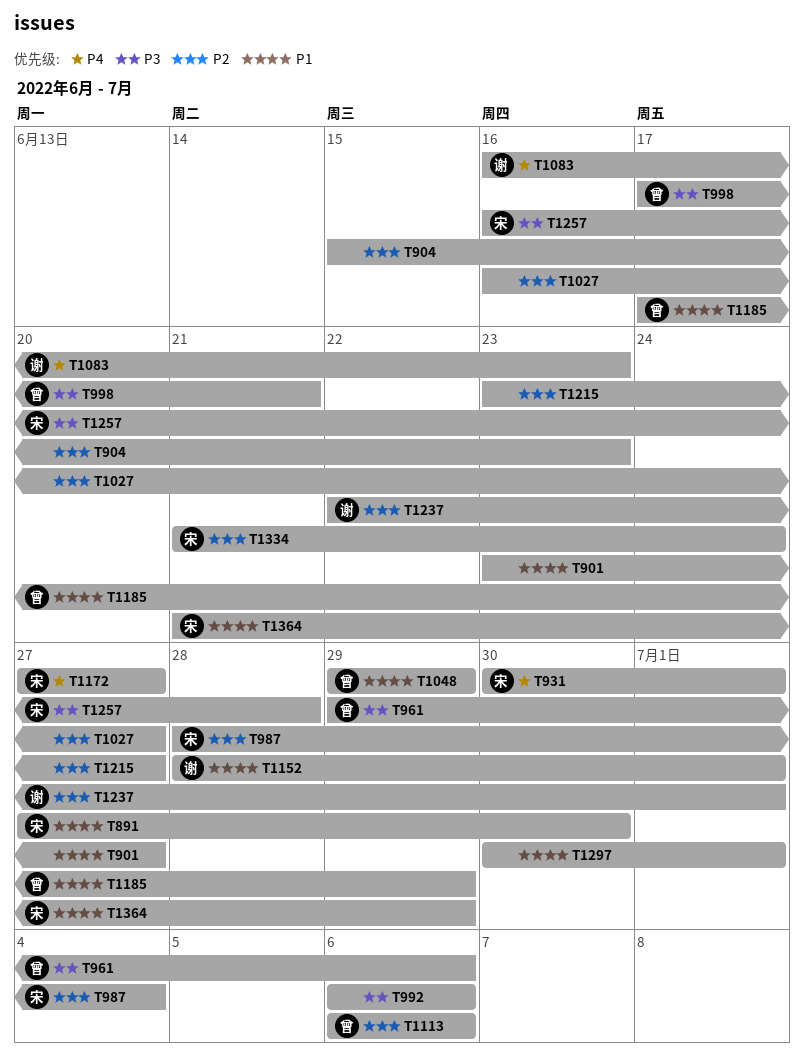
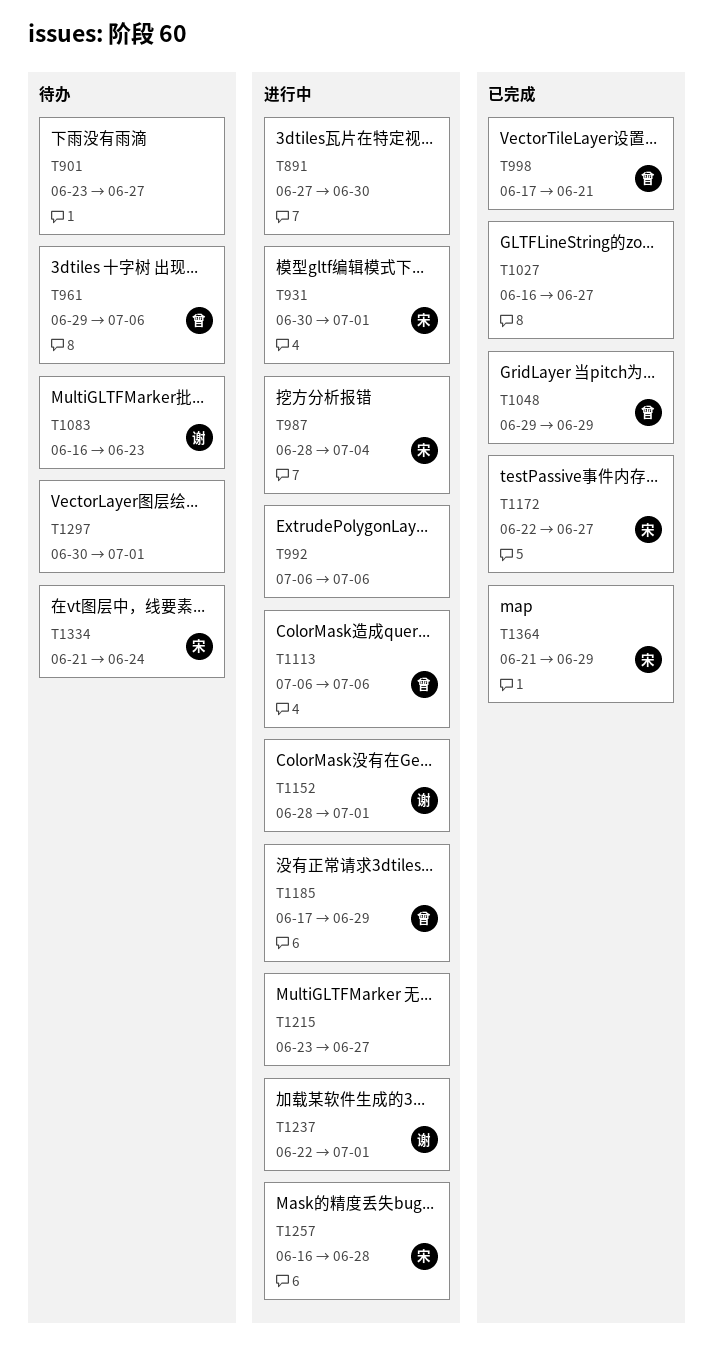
T891, owner: 宋 -> none
T904: present -> none
T1172, start: Jun 27 -> Jun 22

